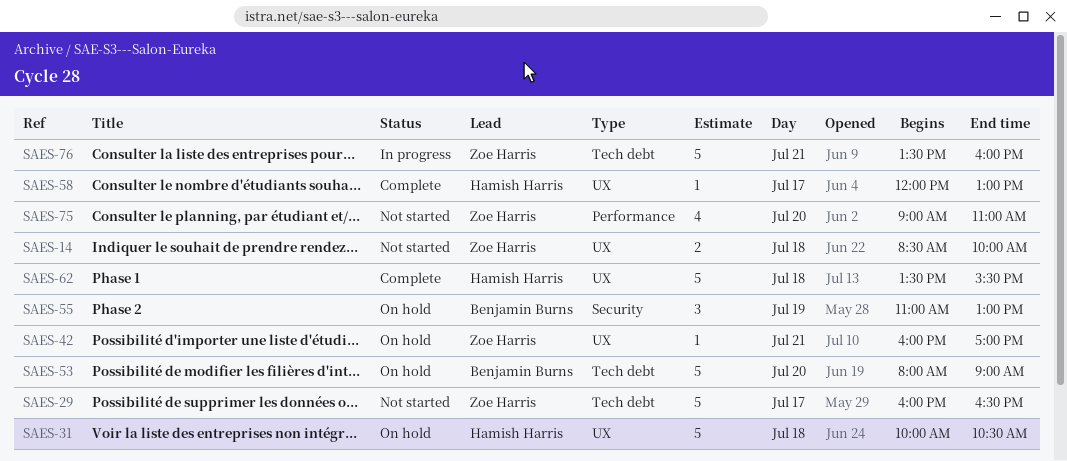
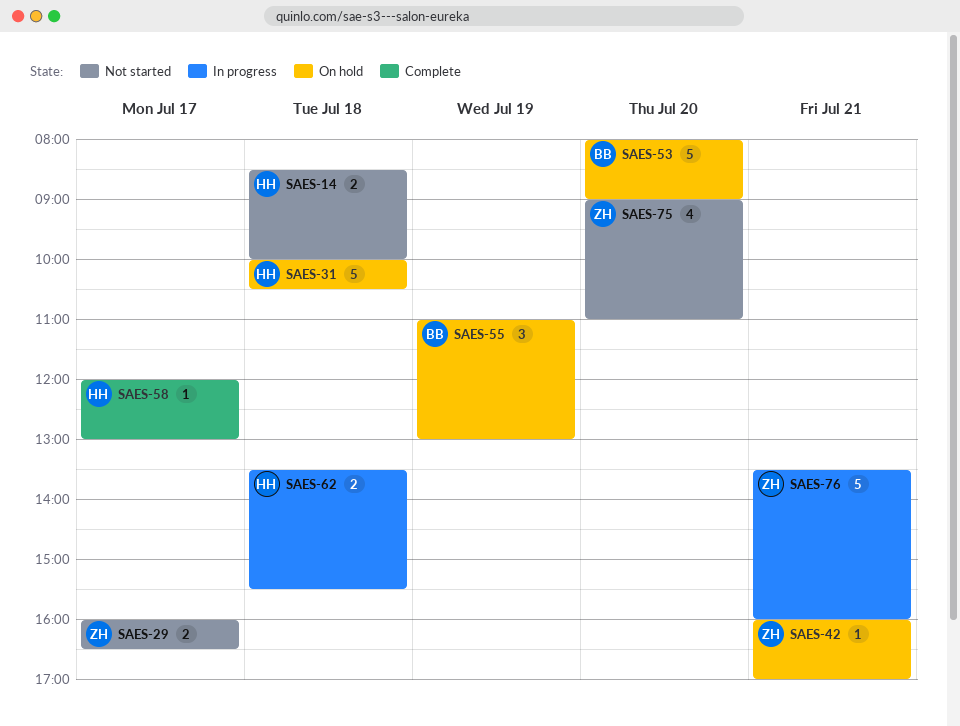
SAES-14, owner: Zoe Harris -> Hamish Harris
SAES-29, estimate: 5 -> 2
SAES-62, status: Complete -> In progress
SAES-62, estimate: 5 -> 2

